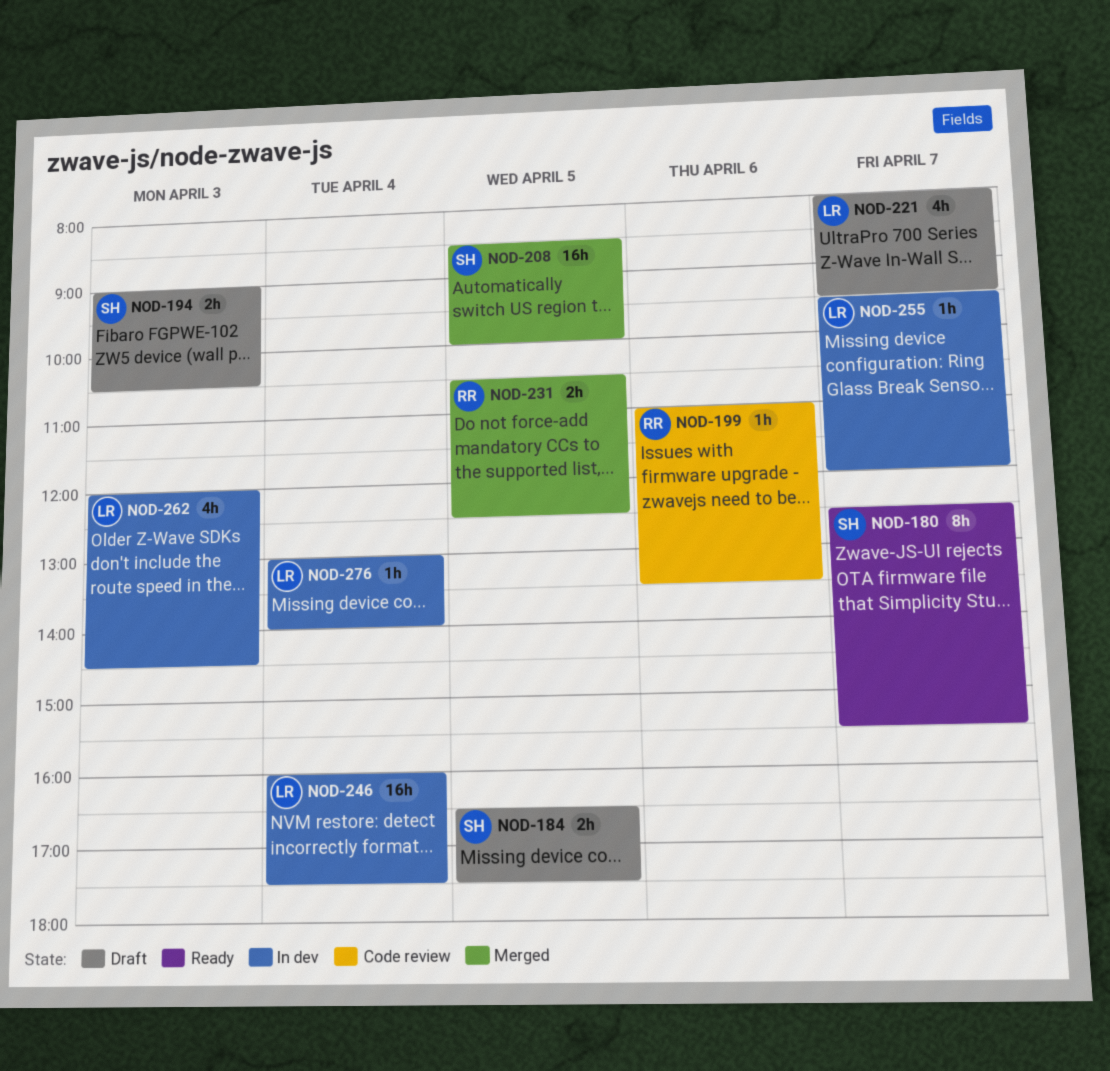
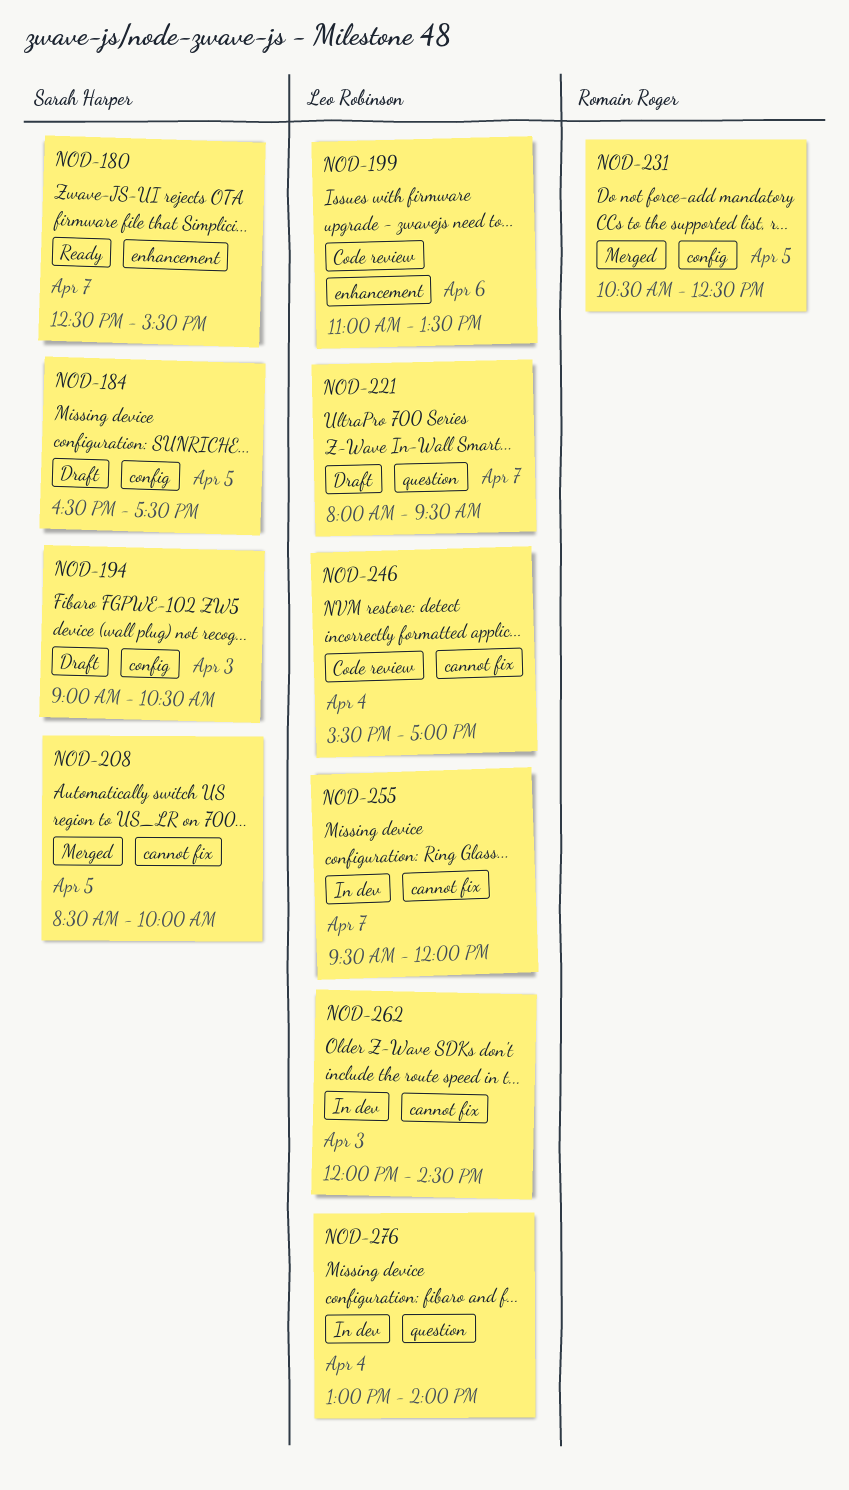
NOD-199, owner: Romain Roger -> Leo Robinson
NOD-246, status: In dev -> Code review
NOD-246, begins: 16:00 -> 15:30
NOD-246, ends: 17:30 -> 17:00

